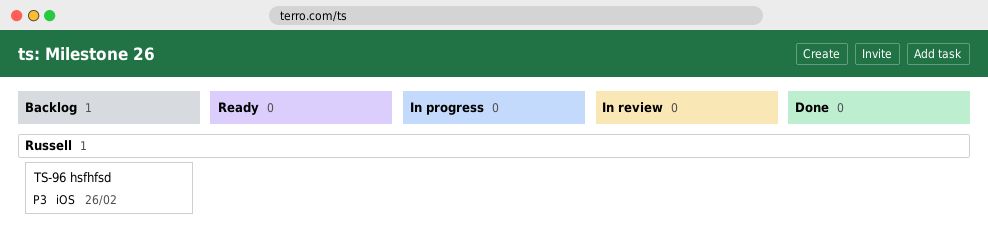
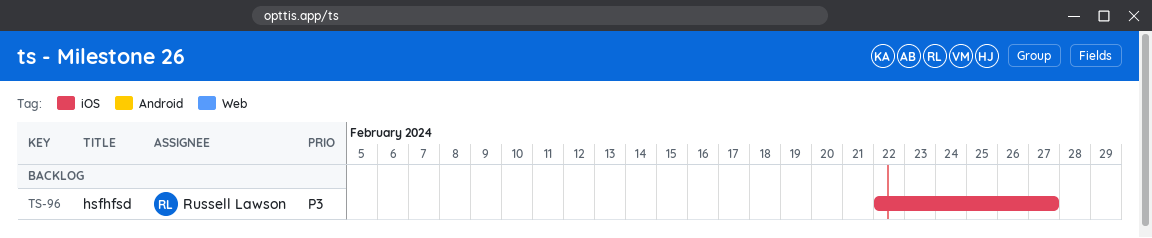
TS-96, due: Feb 26 -> Feb 27

